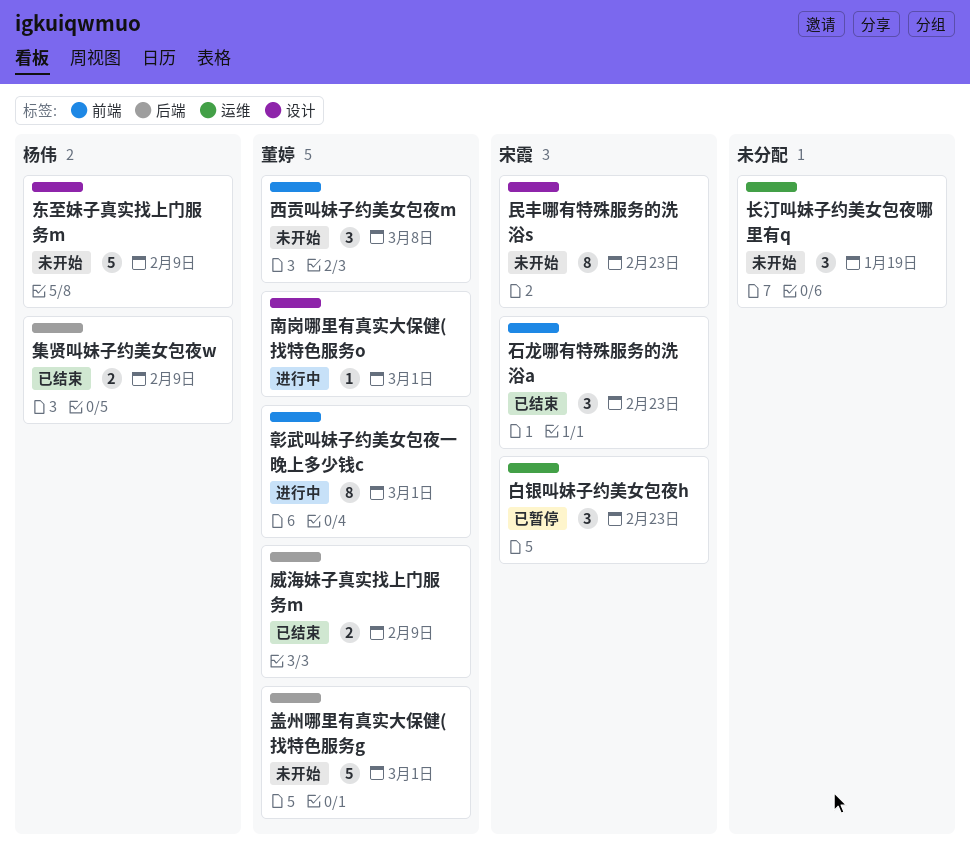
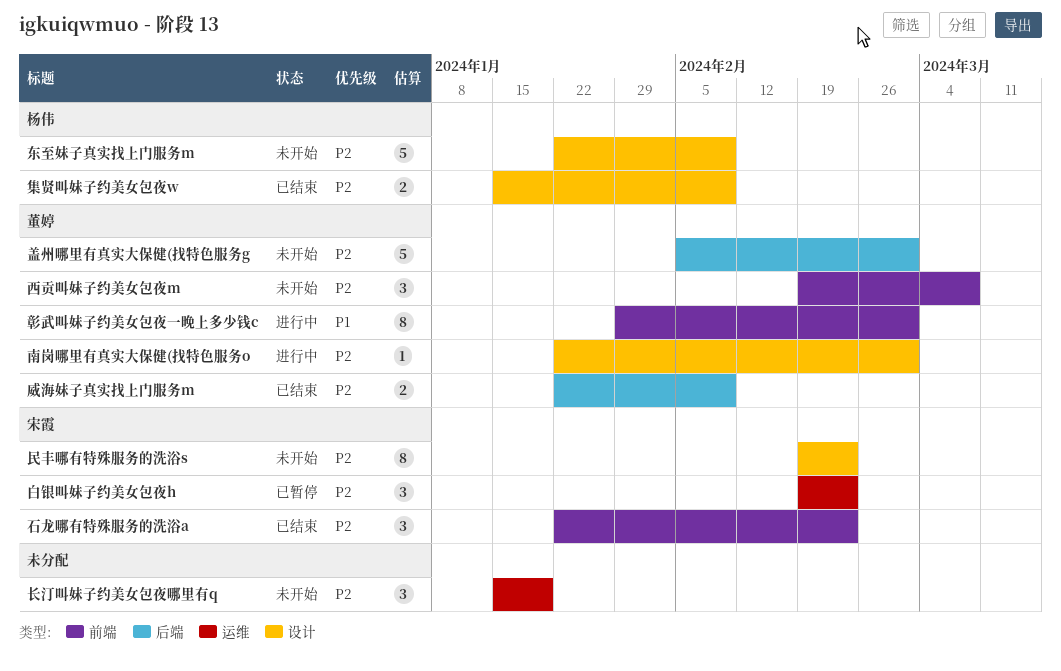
集贤叫妹子约美女包夜w, label: 后端 -> 设计

